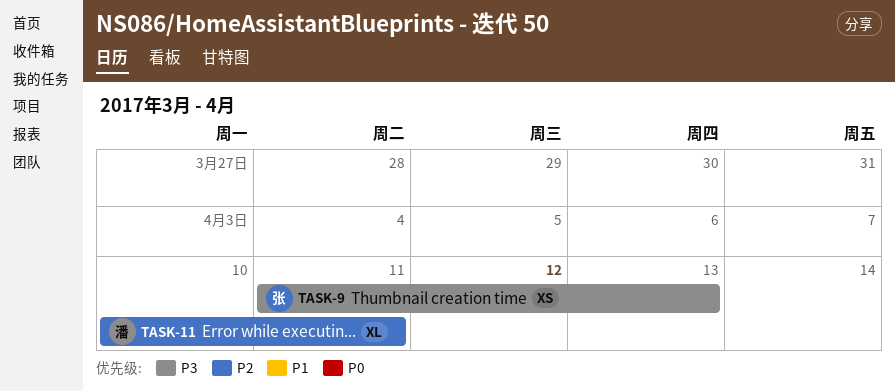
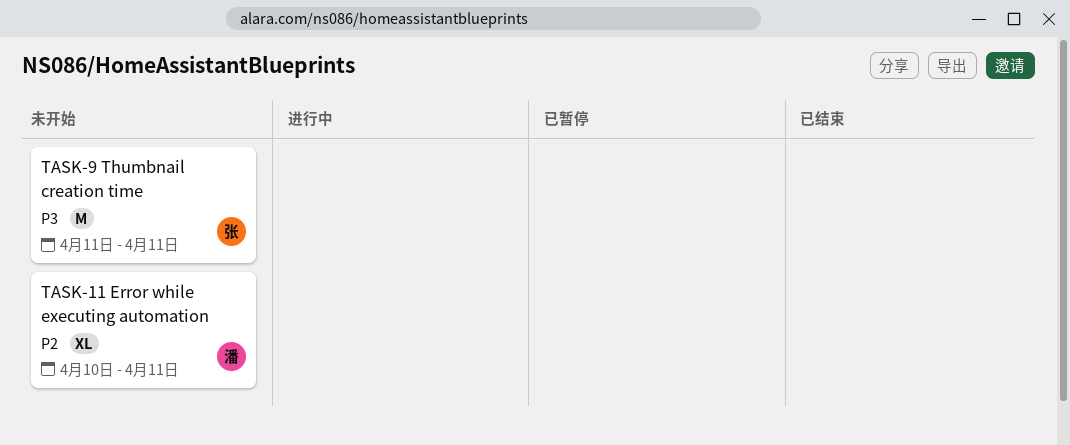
TASK-9, estimate: XS -> M
TASK-9, due: Apr 13 -> Apr 11

